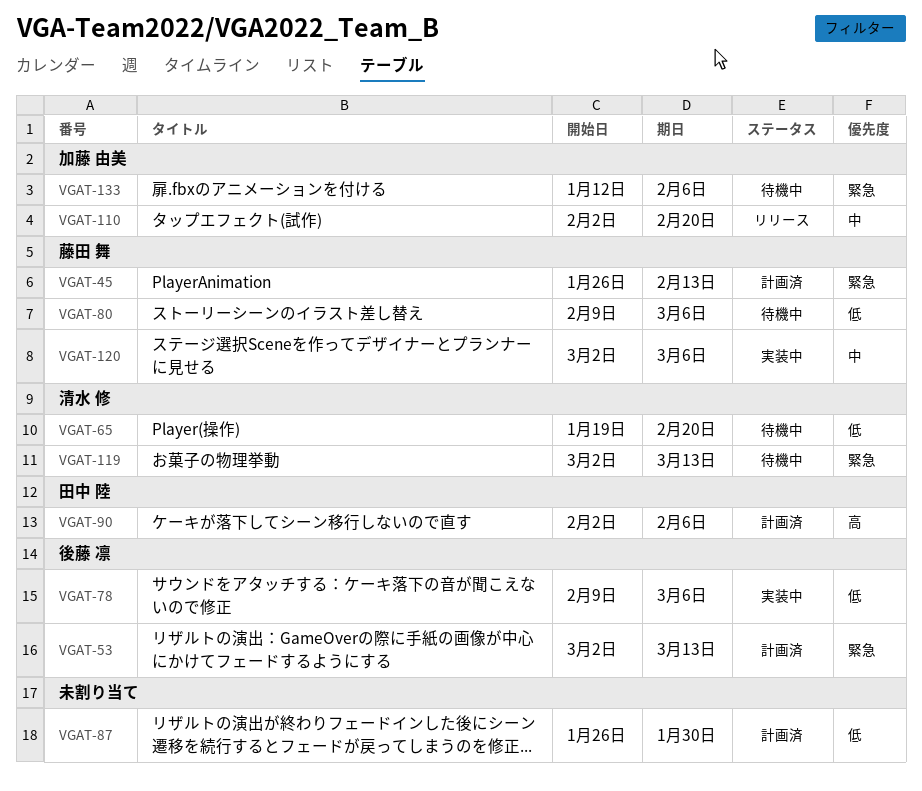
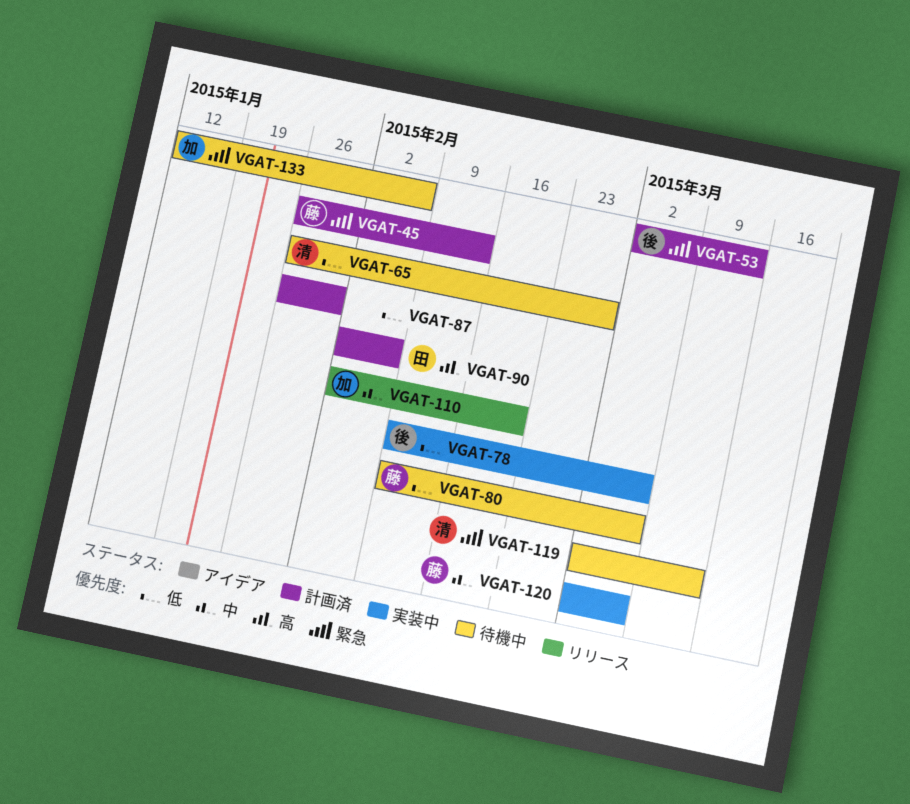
VGAT-65, start: Jan 19 -> Jan 26
VGAT-65, due: Feb 20 -> Feb 27

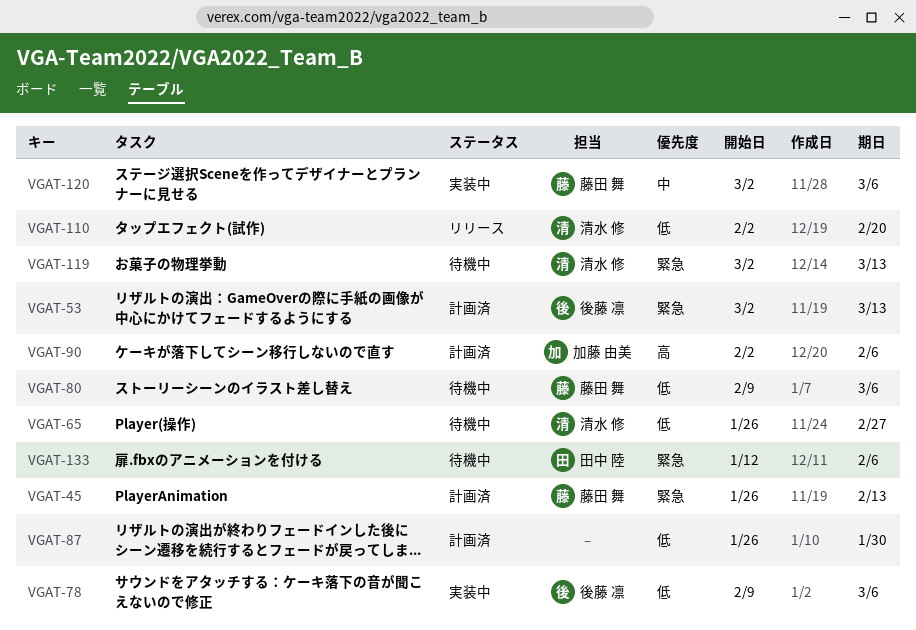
VGAT-90, owner: 田中 陸 -> 加藤 由美
VGAT-110, owner: 加藤 由美 -> 清水 修
VGAT-110, priority: 中 -> 低
VGAT-133, owner: 加藤 由美 -> 田中 陸

